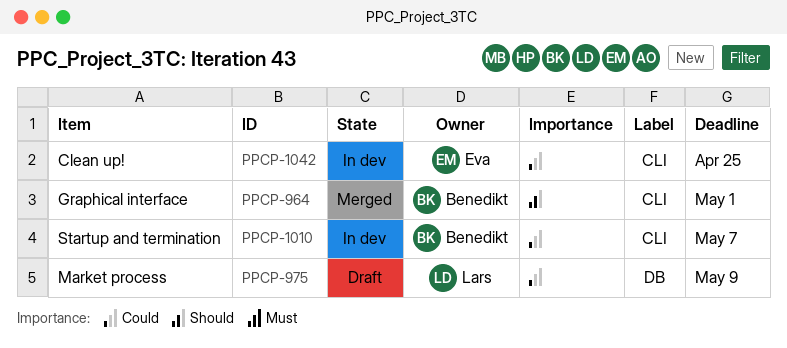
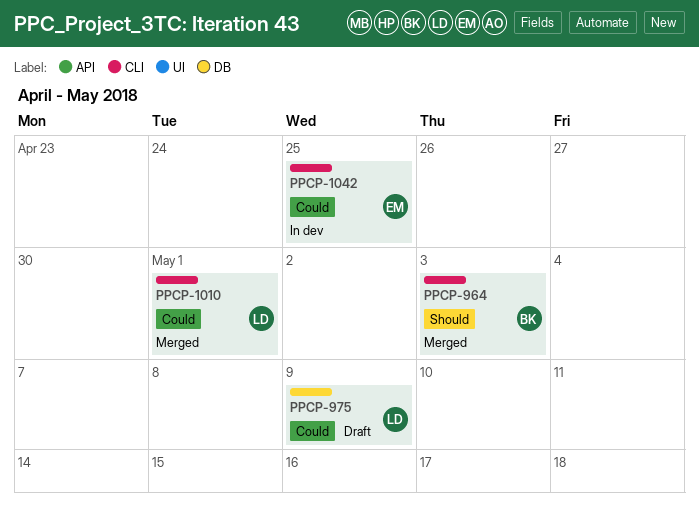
PPCP-964, due: May 1 -> May 3
PPCP-1010, status: In dev -> Merged
PPCP-1010, owner: Benedikt -> Lars
PPCP-1010, due: May 7 -> May 1

